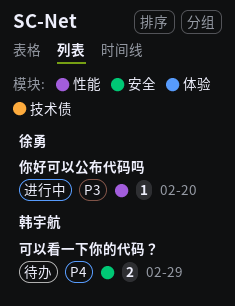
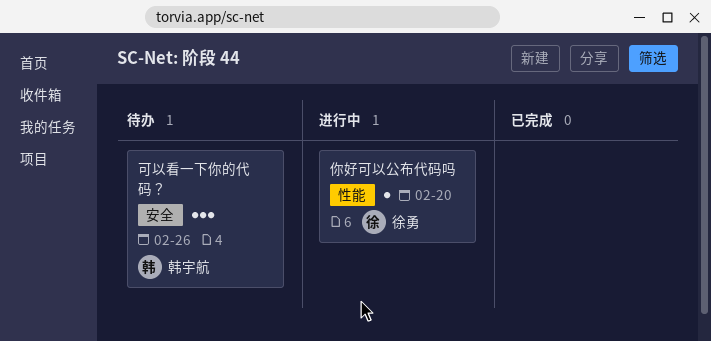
可以看一下你的代码？, estimate: 2 -> 3
可以看一下你的代码？, due: Feb 29 -> Feb 26

